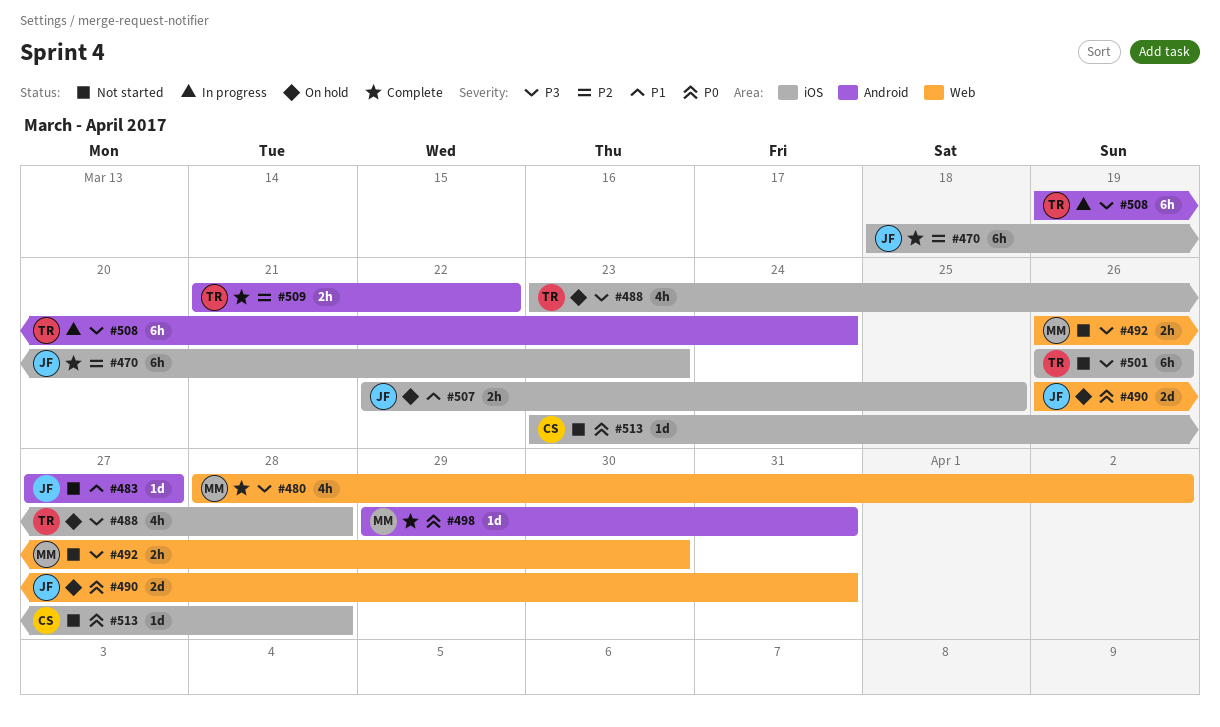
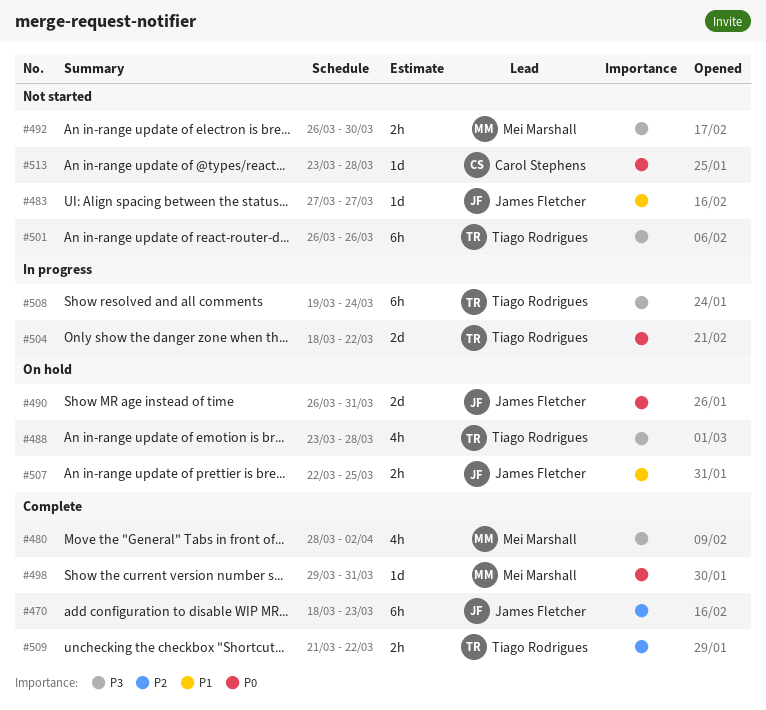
#504: none -> present

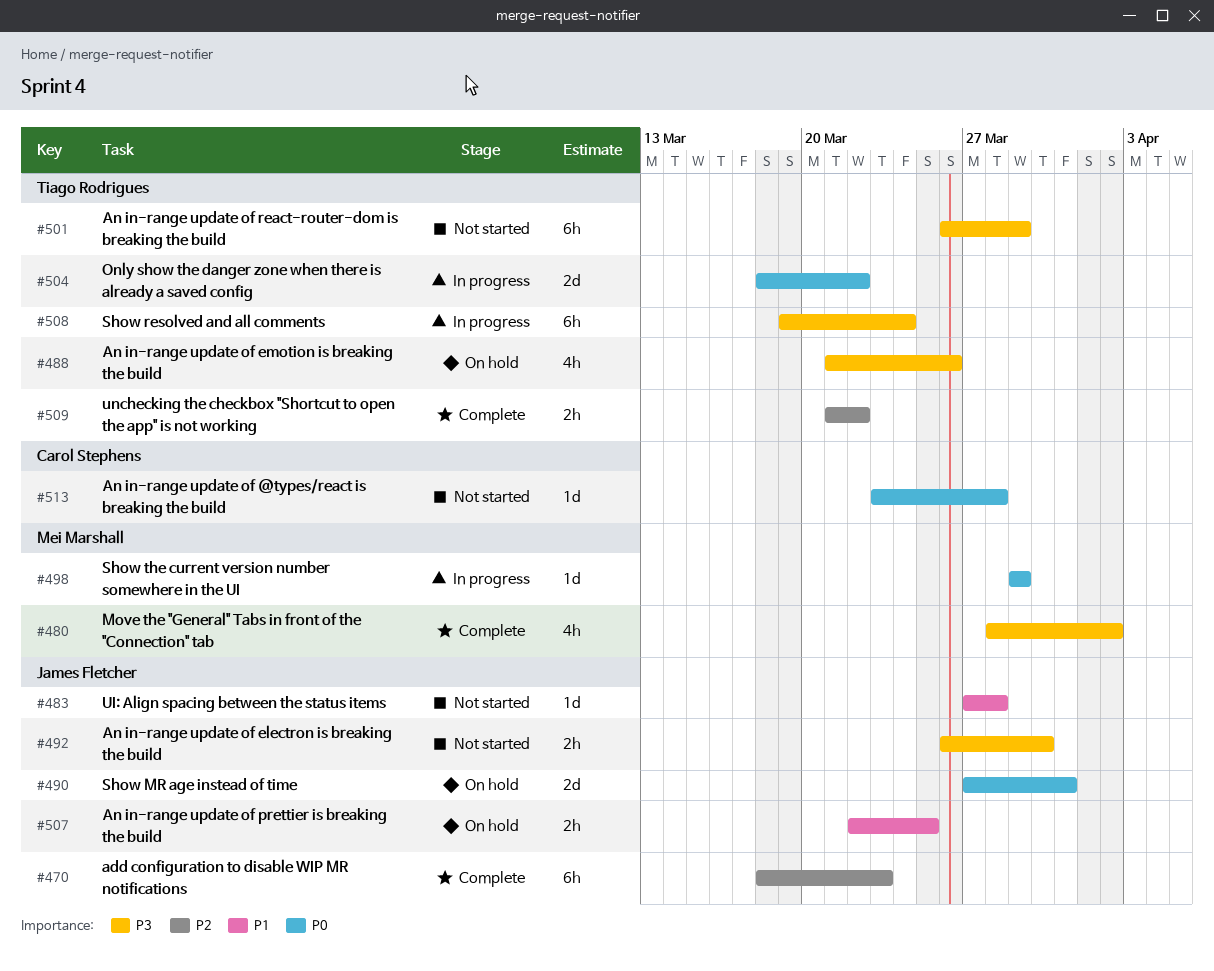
#483, due: Mar 27 -> Mar 28
#488, start: Mar 23 -> Mar 21
#488, due: Mar 28 -> Mar 26
#490, start: Mar 26 -> Mar 27
#492, owner: Mei Marshall -> James Fletcher
#498, status: Complete -> In progress
#498, due: Mar 31 -> Mar 29
#501, due: Mar 26 -> Mar 29

